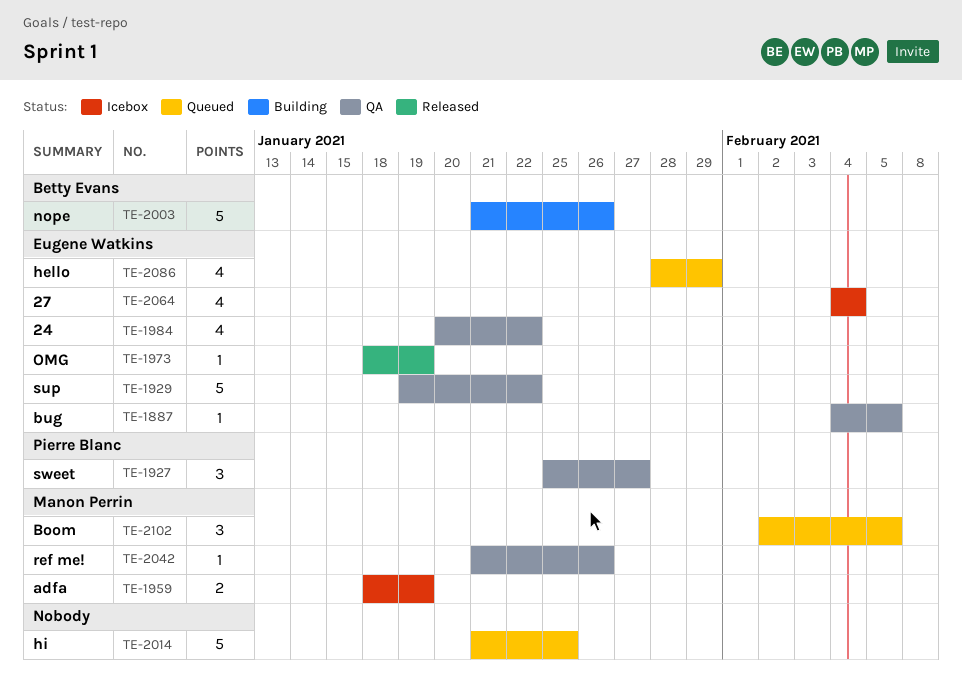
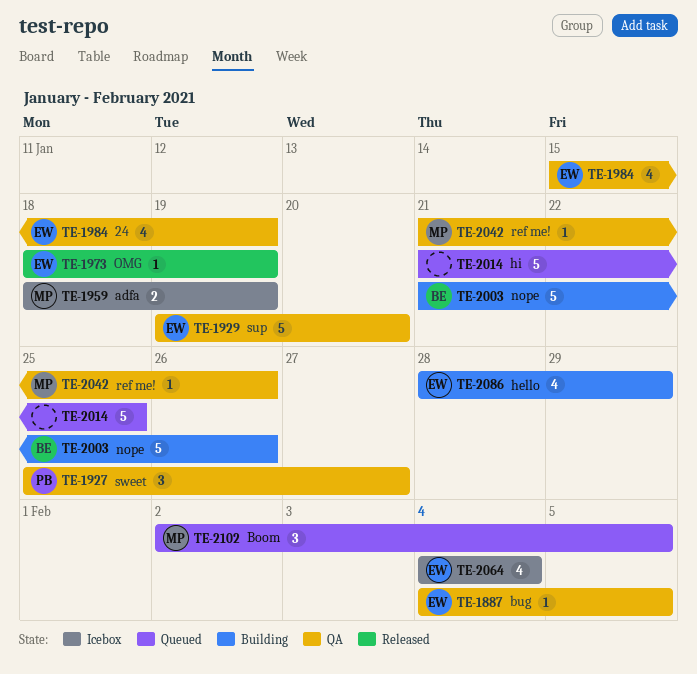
TE-1929, due: Jan 22 -> Jan 20
TE-1984, start: Jan 20 -> Jan 15
TE-1984, due: Jan 22 -> Jan 19
TE-2086, status: Queued -> Building

